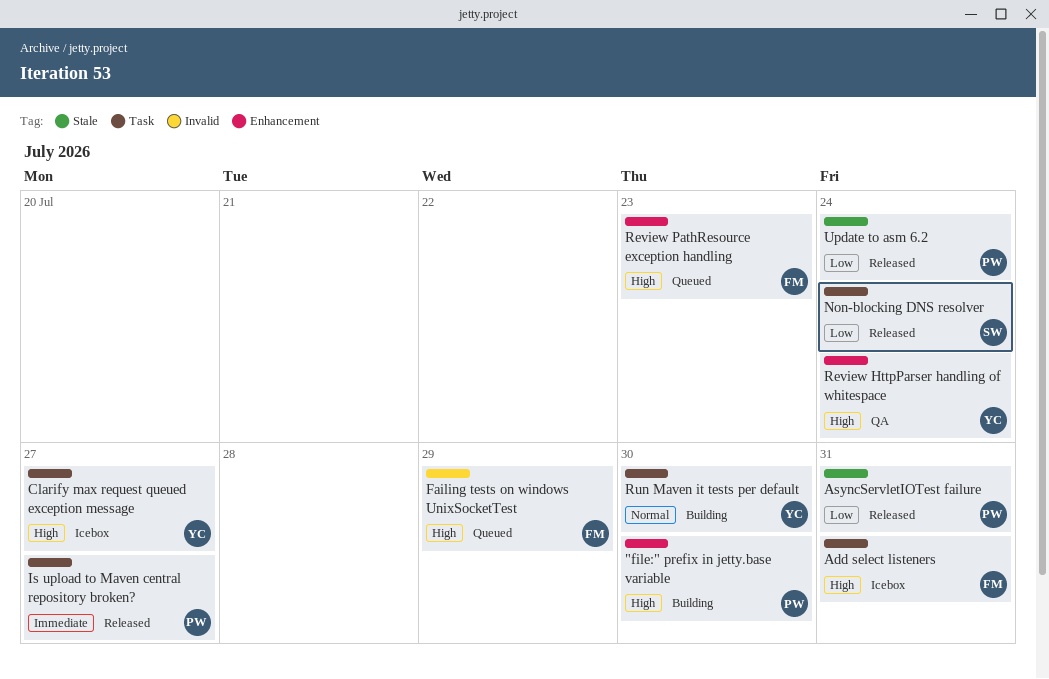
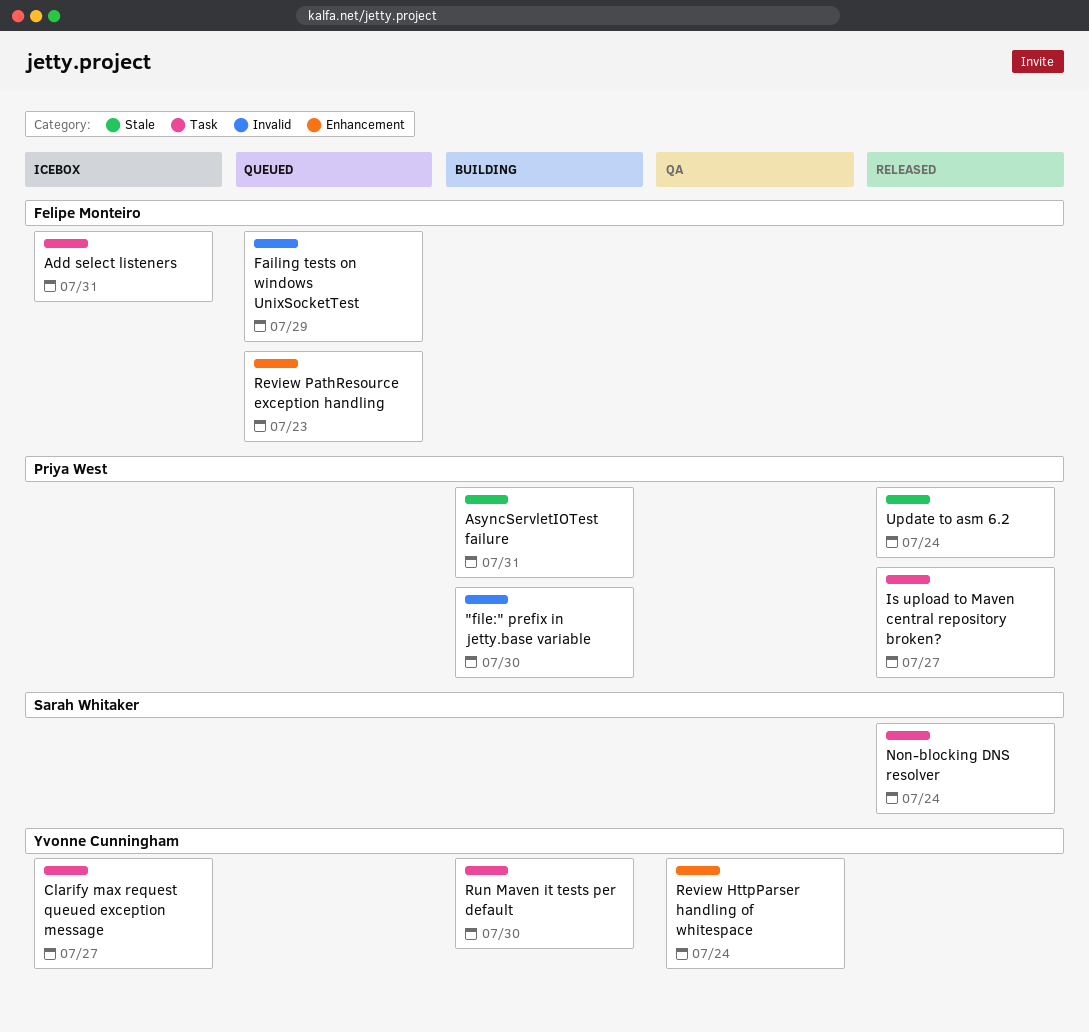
"file:" prefix in jetty.base variable, label: Enhancement -> Invalid
AsyncServletIOTest failure, status: Released -> Building

